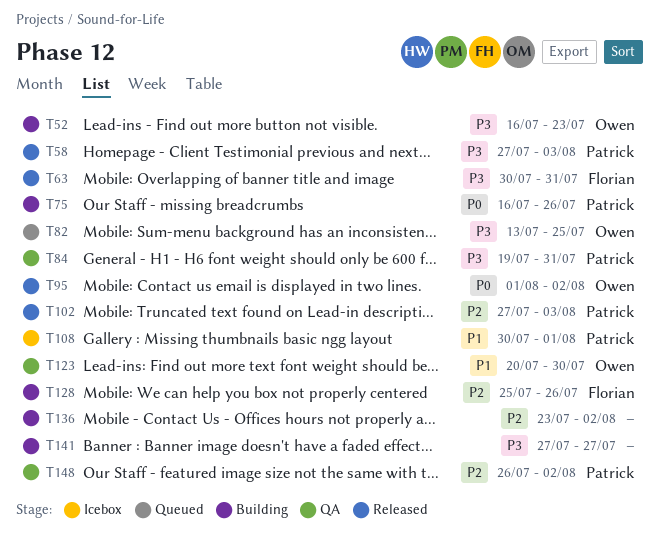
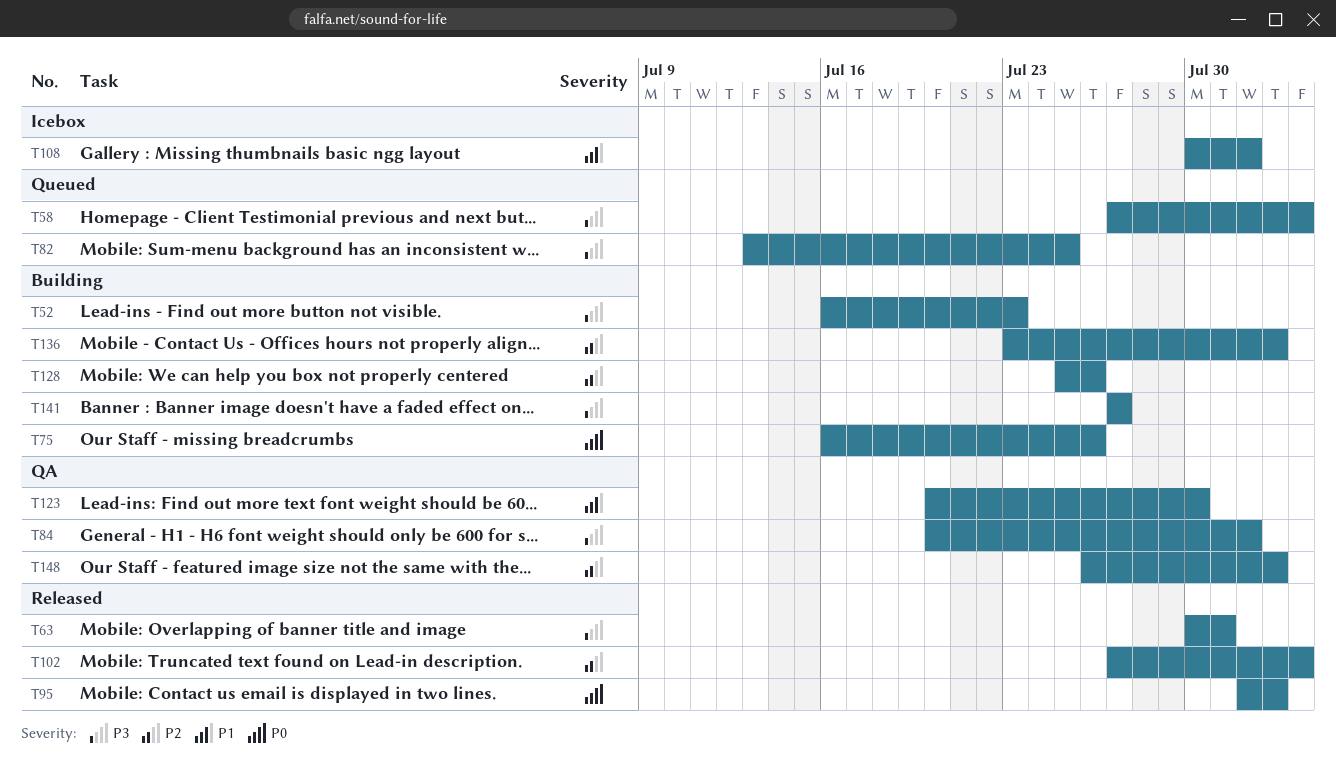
T58, status: Released -> Queued
T84, start: Jul 19 -> Jul 20
T84, due: Jul 31 -> Aug 1

